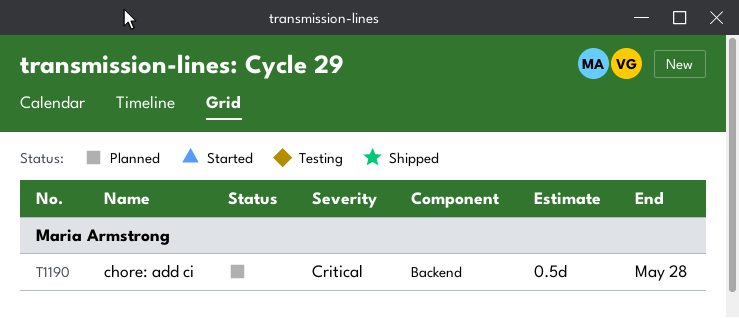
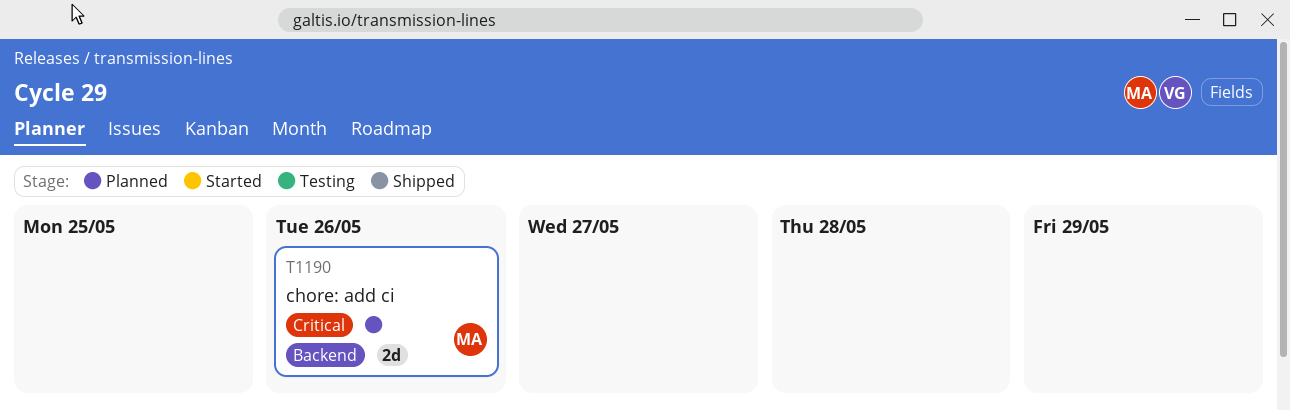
T1190, estimate: 0.5d -> 2d
T1190, due: May 28 -> May 26

